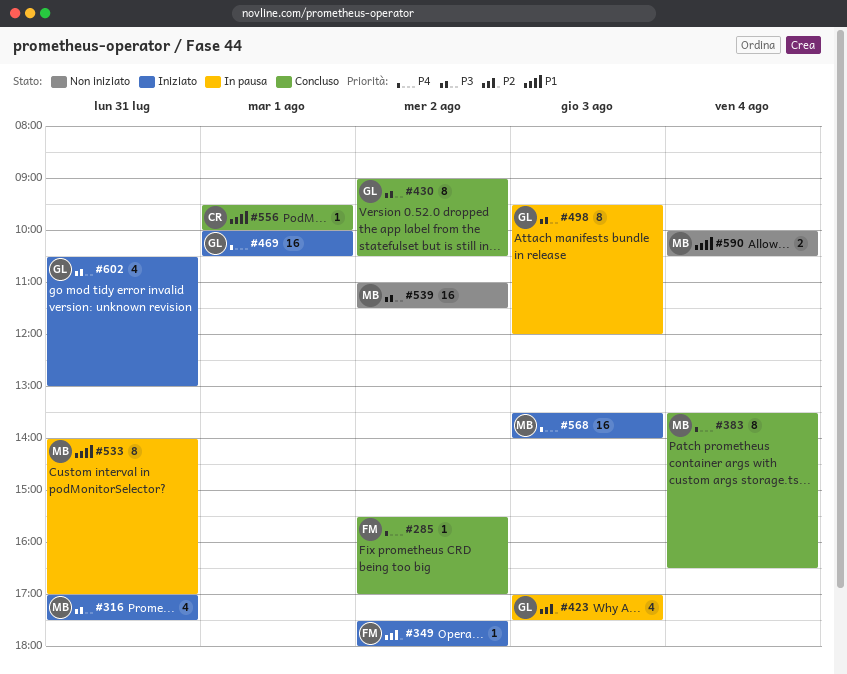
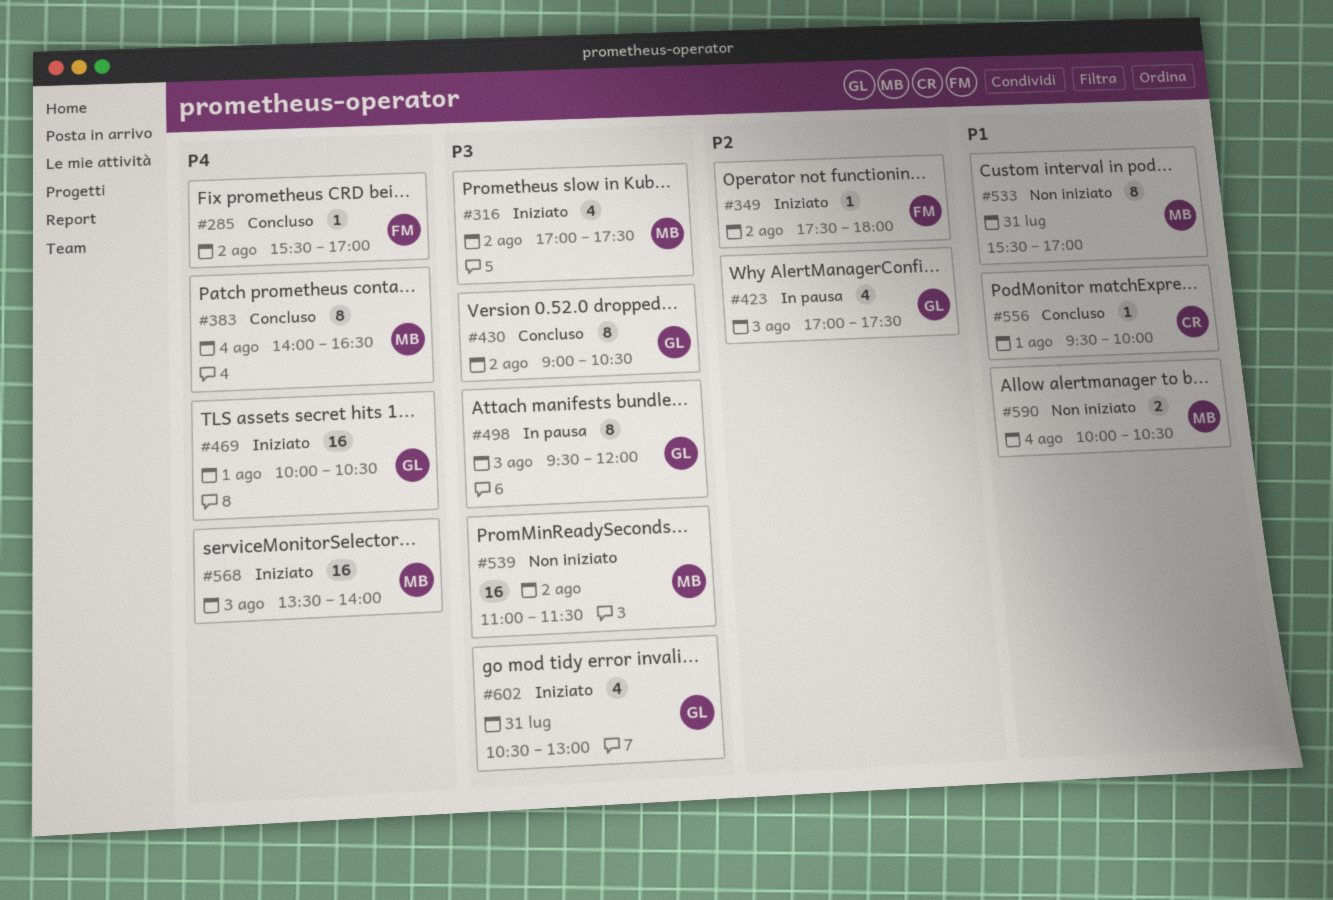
#316, day: Jul 31 -> Aug 2
#383, begins: 13:30 -> 14:00
#533, status: In pausa -> Non iniziato
#533, begins: 14:00 -> 15:30

